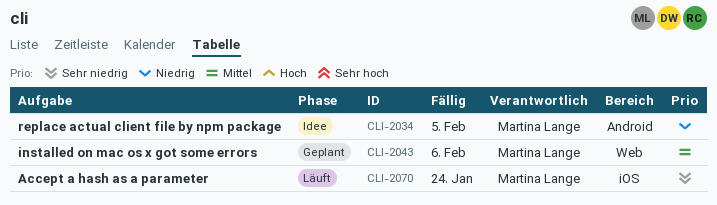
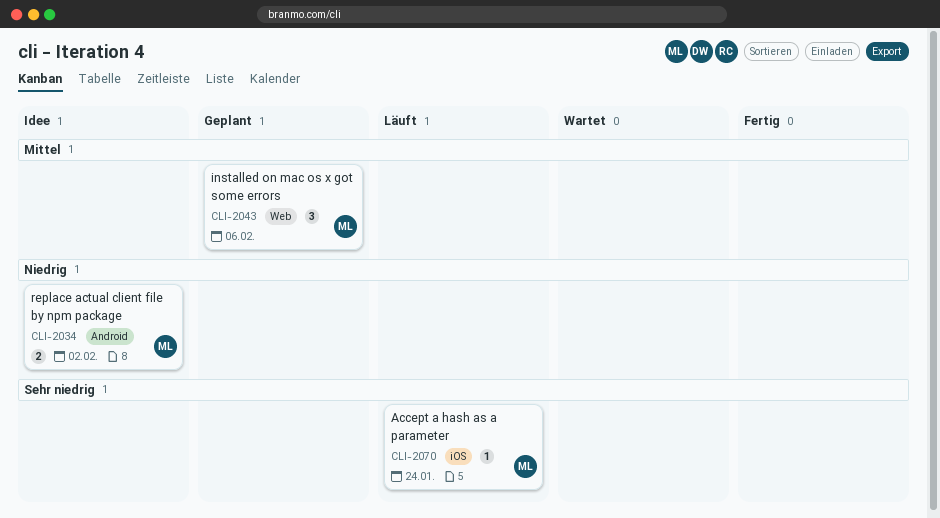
CLI-2034, due: Feb 5 -> Feb 2

